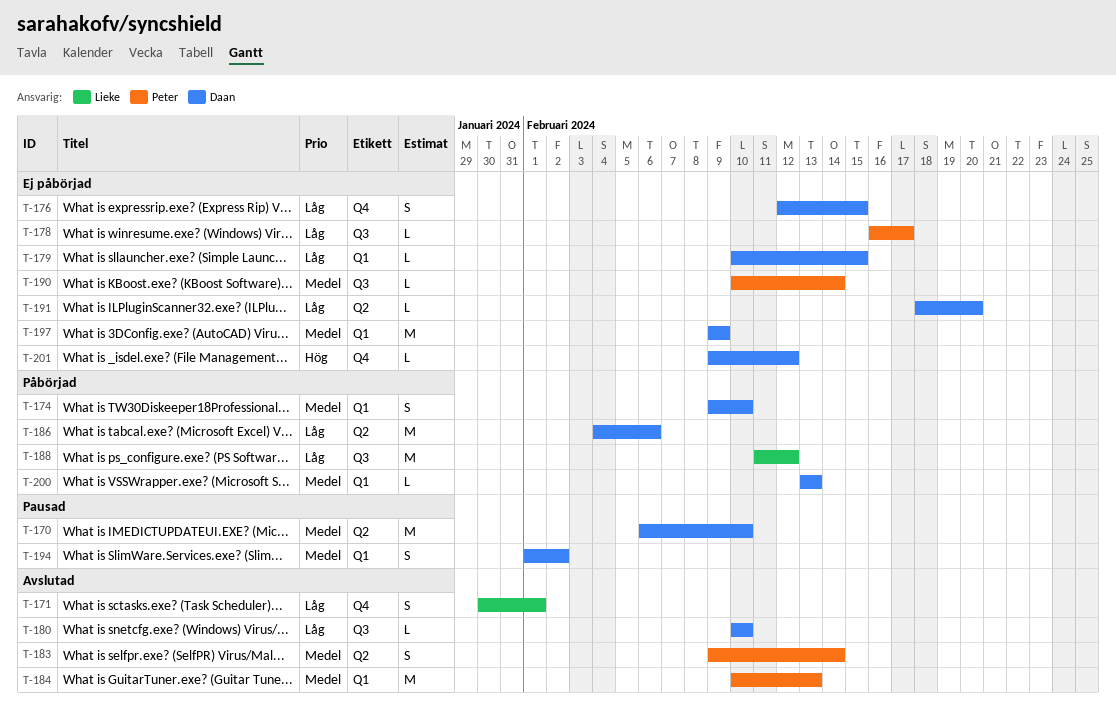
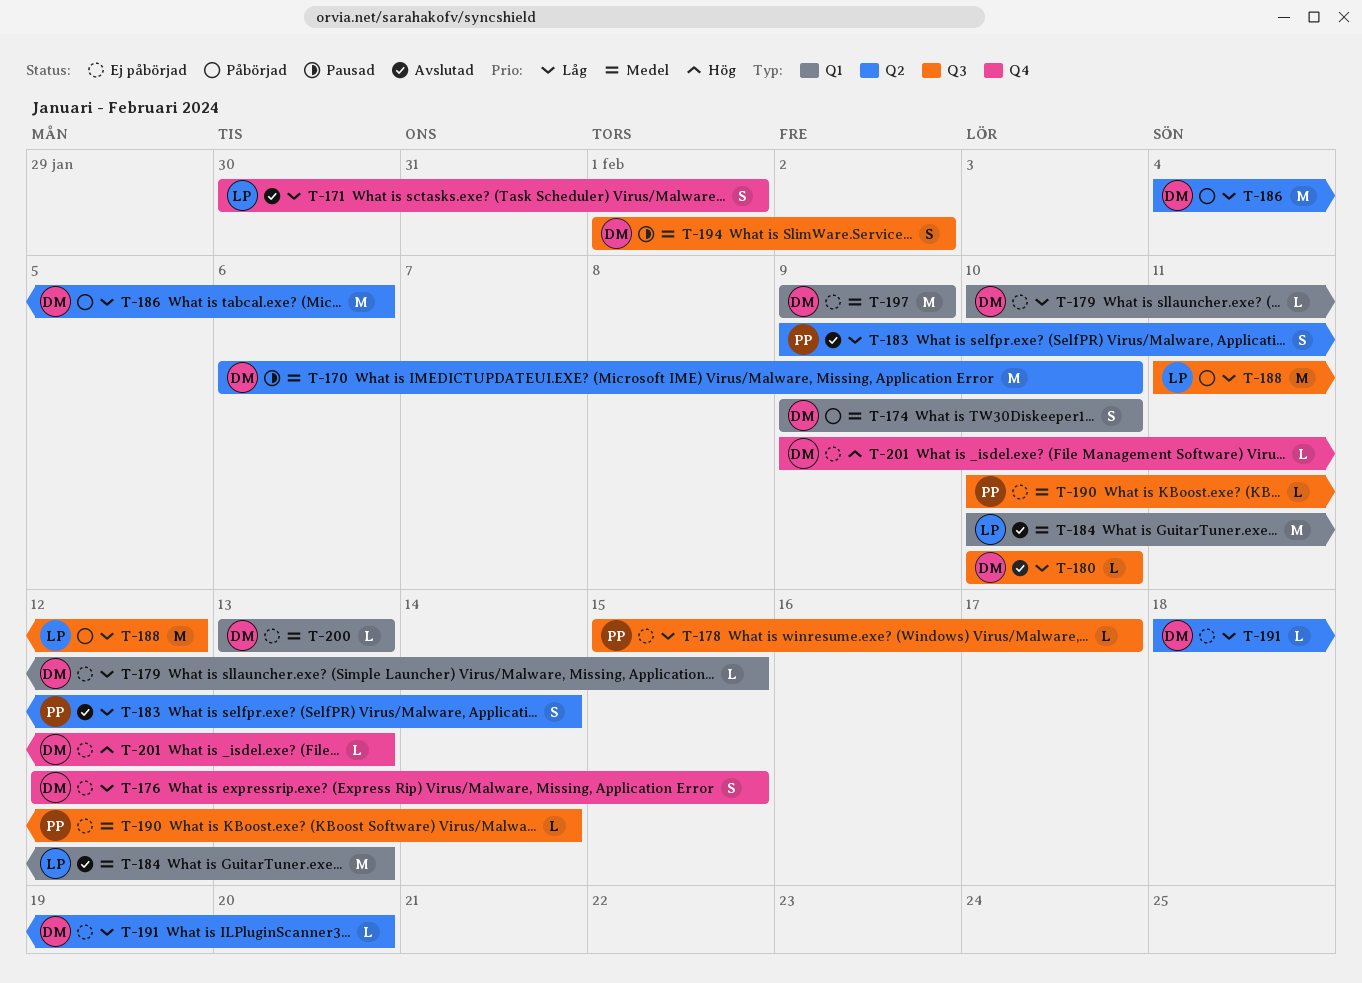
T-178, start: Feb 16 -> Feb 15
T-183, priority: Medel -> Låg
T-184, owner: Peter -> Lieke
T-194, label: Q1 -> Q3
T-200, status: Påbörjad -> Ej påbörjad
T-201, due: Feb 12 -> Feb 13

